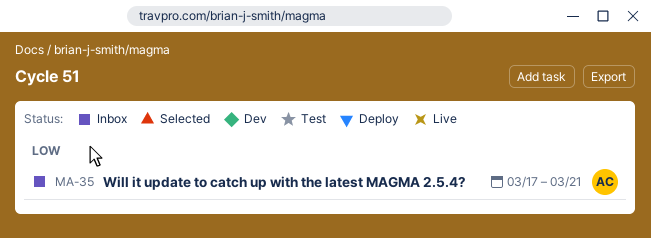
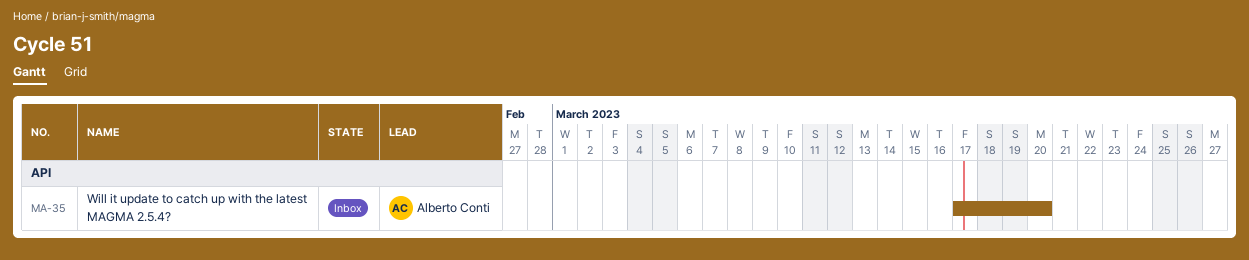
MA-35, due: Mar 21 -> Mar 20

